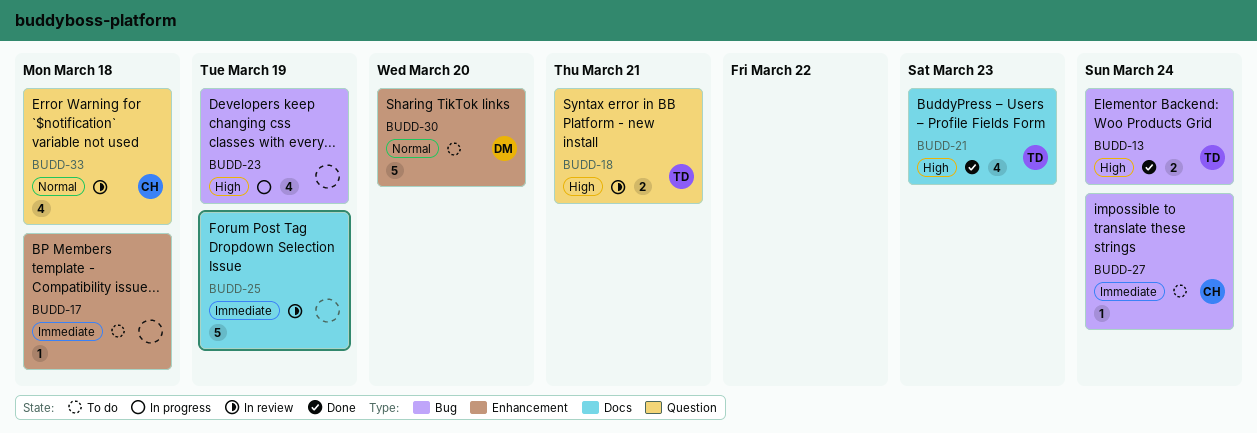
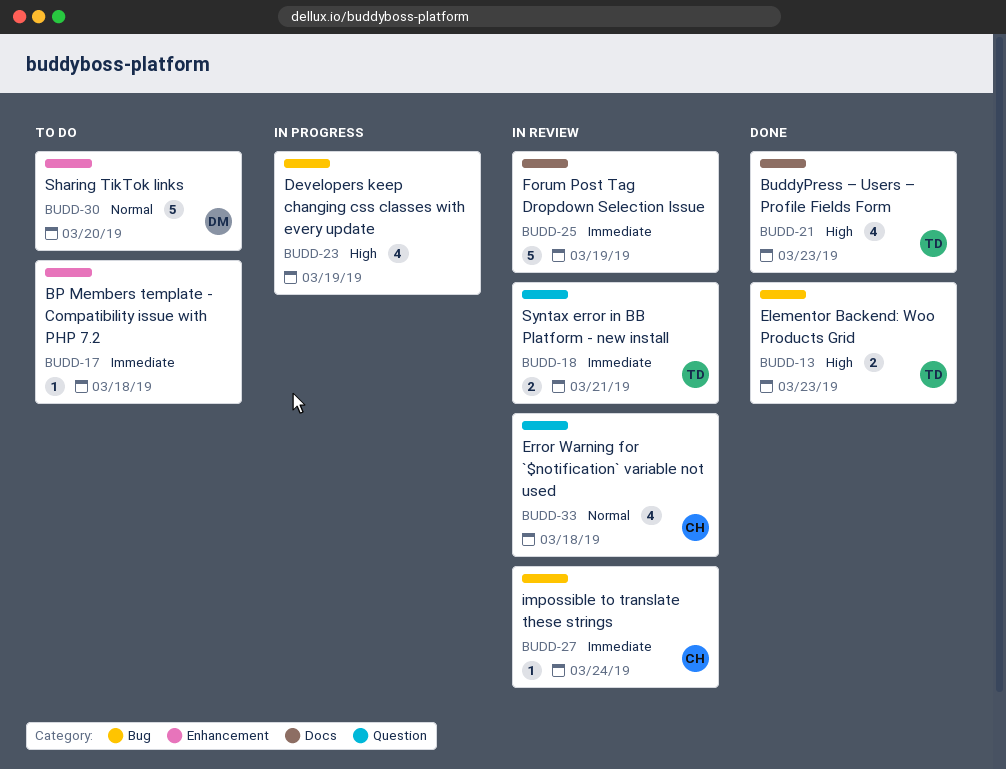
BUDD-13, due: Mar 24 -> Mar 23
BUDD-18, priority: High -> Immediate
BUDD-27, status: To do -> In review

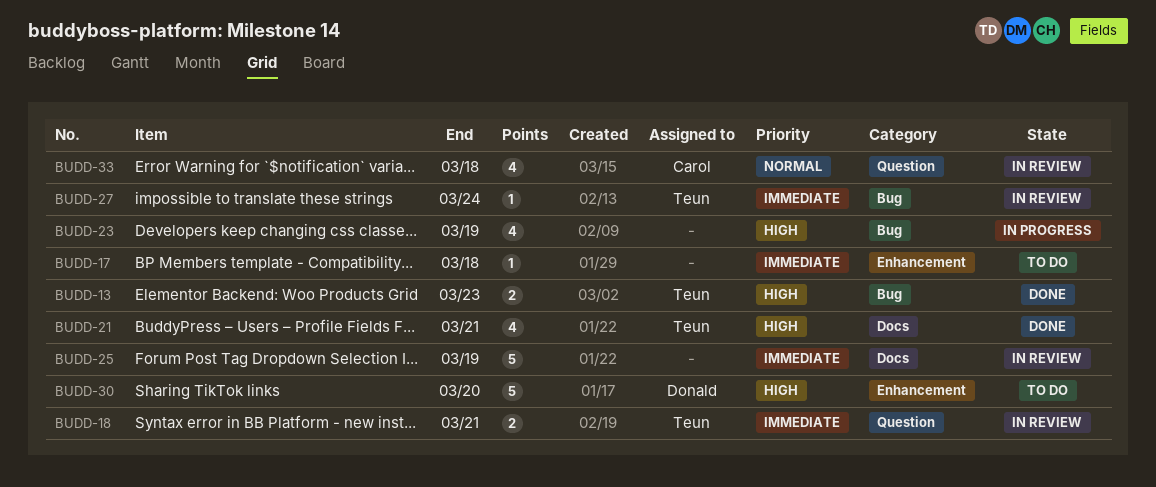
BUDD-21, due: Mar 23 -> Mar 21
BUDD-27, owner: Carol -> Teun
BUDD-30, priority: Normal -> High

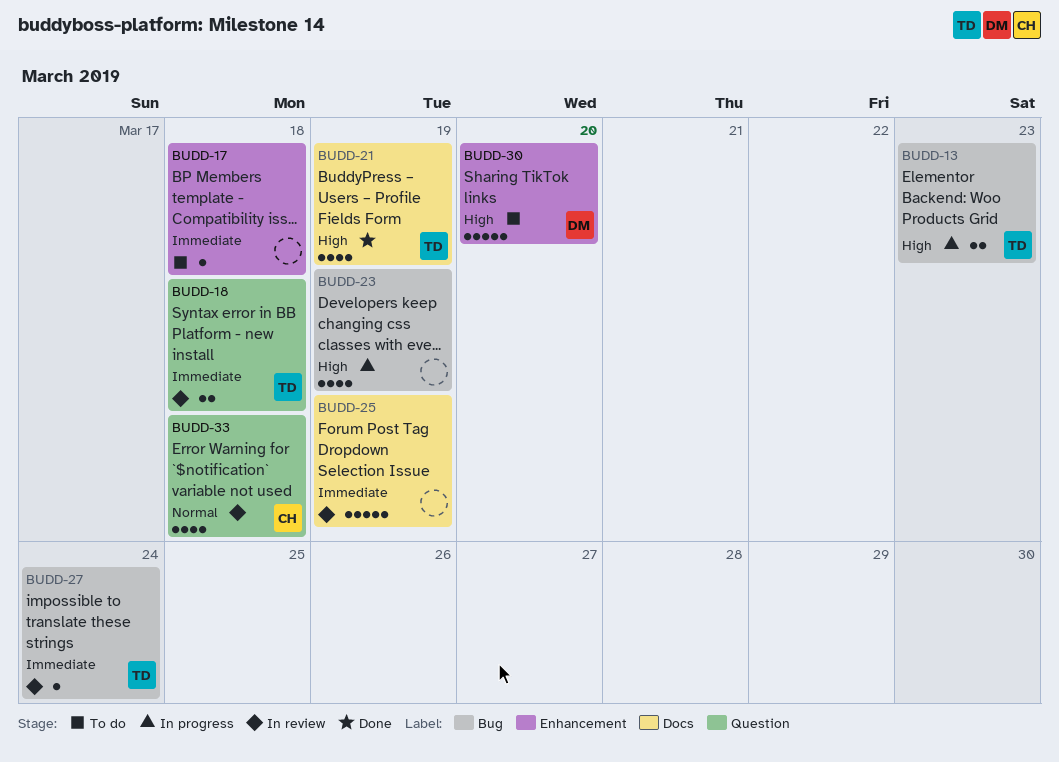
BUDD-13, status: Done -> In progress
BUDD-18, due: Mar 21 -> Mar 18
BUDD-21, due: Mar 21 -> Mar 19

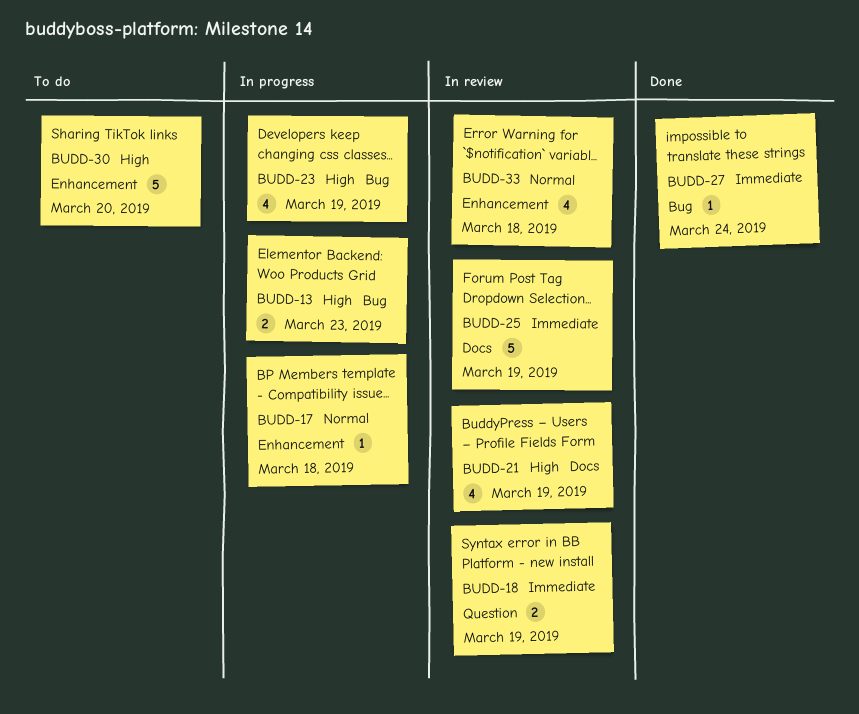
BUDD-17, status: To do -> In progress
BUDD-17, priority: Immediate -> Normal
BUDD-18, due: Mar 18 -> Mar 19
BUDD-21, status: Done -> In review
BUDD-27, status: In review -> Done
BUDD-33, label: Question -> Enhancement

